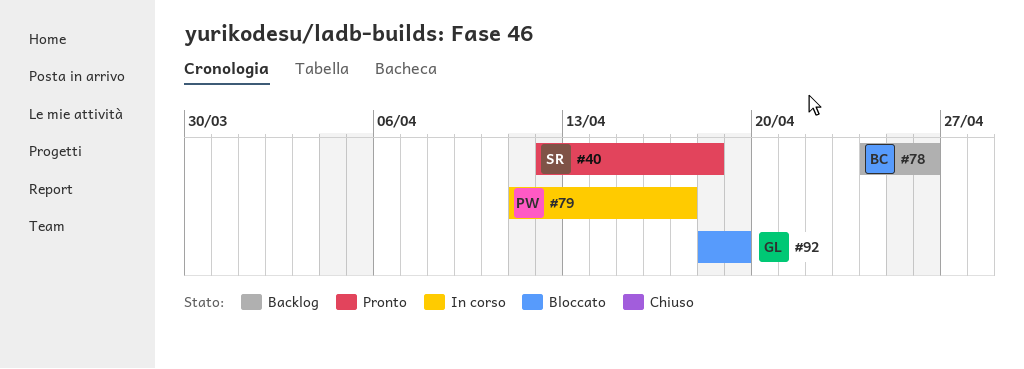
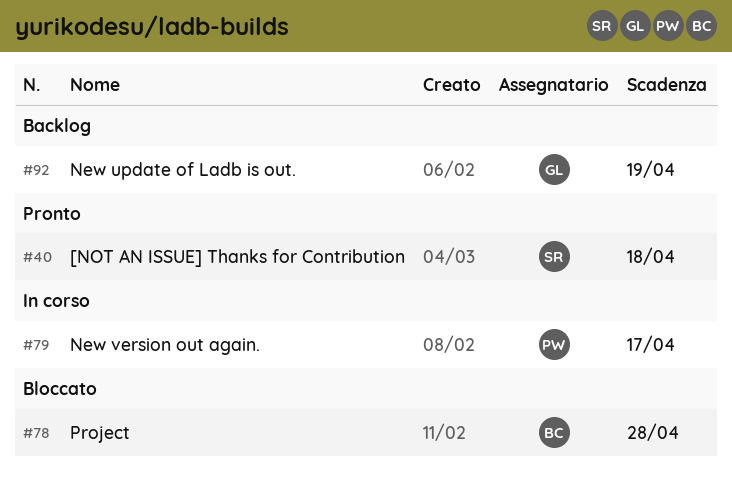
#78, status: Backlog -> Bloccato
#78, due: Apr 26 -> Apr 28
#92, status: Bloccato -> Backlog

